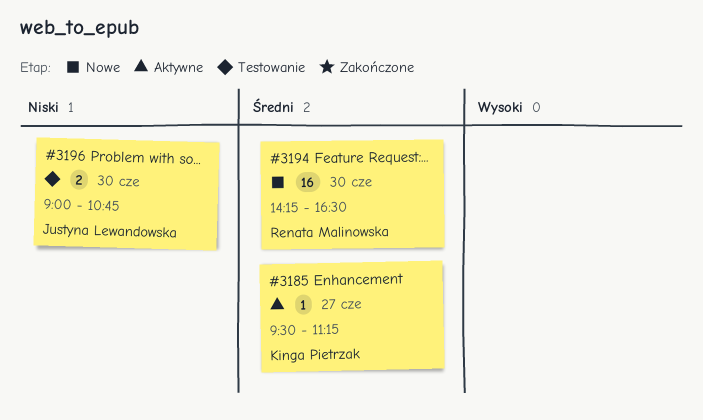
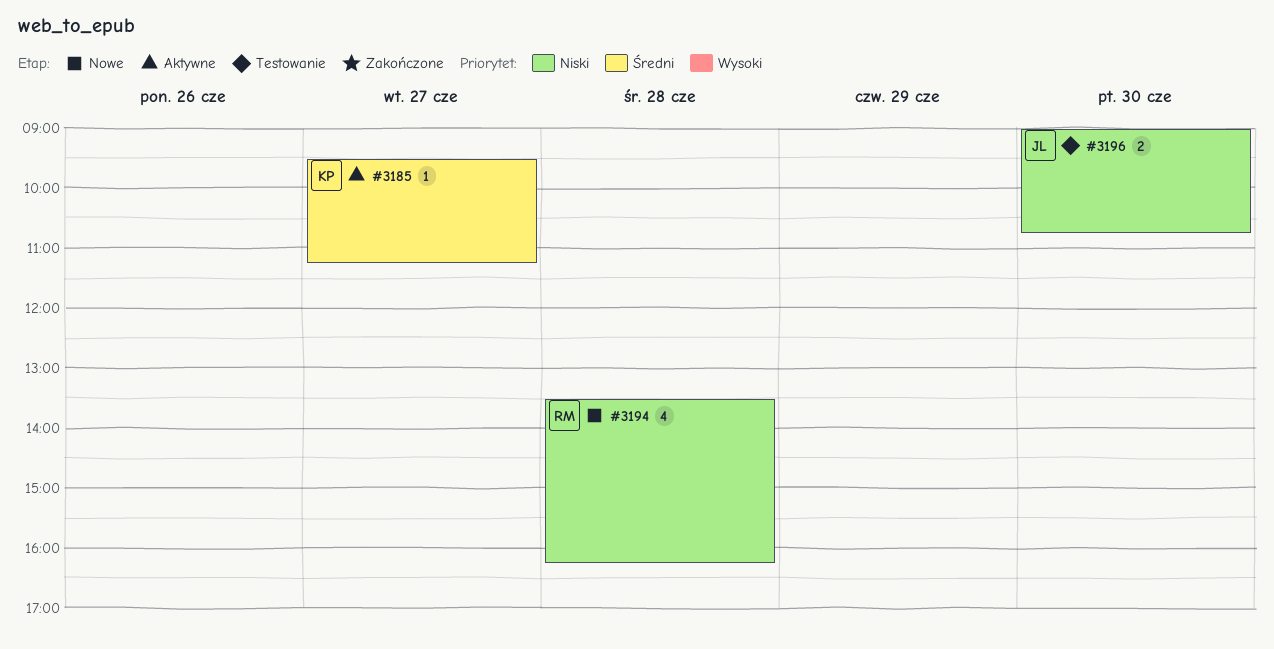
#3194, priority: Średni -> Niski
#3194, estimate: 16 -> 4
#3194, day: Jun 30 -> Jun 28
#3194, begins: 14:15 -> 13:30
#3194, ends: 16:30 -> 16:15

